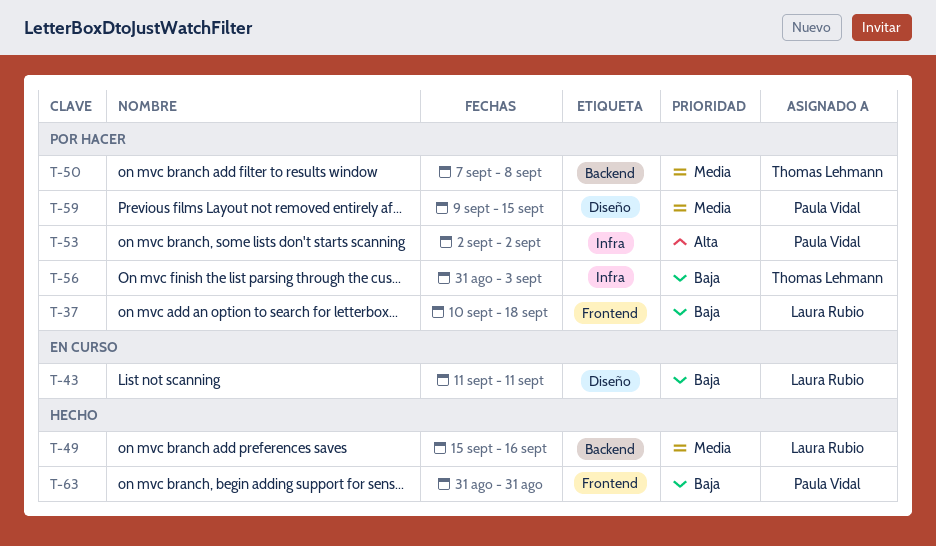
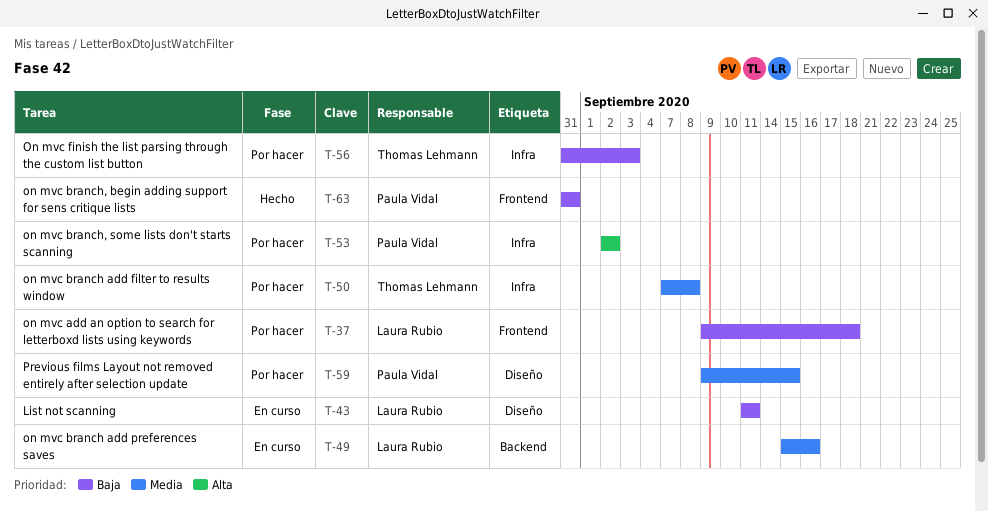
T-37, start: Sep 10 -> Sep 9
T-49, status: Hecho -> En curso
T-50, label: Backend -> Infra

